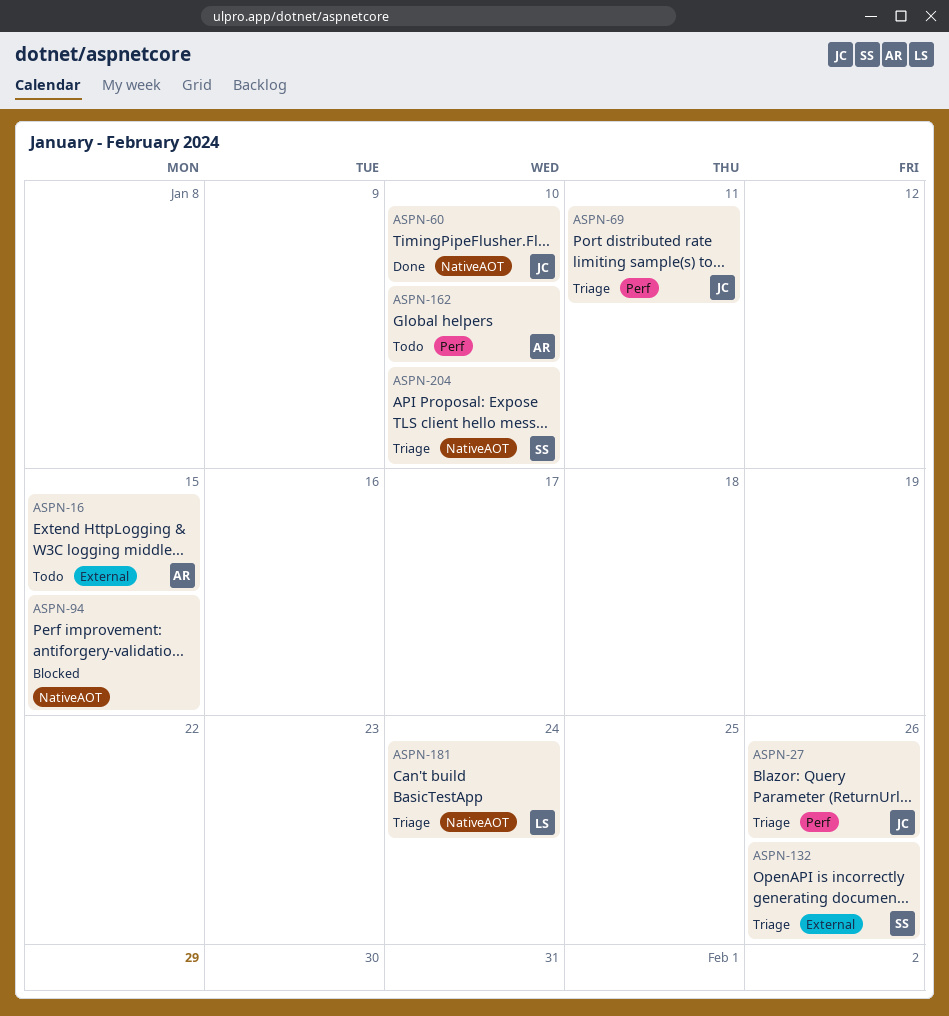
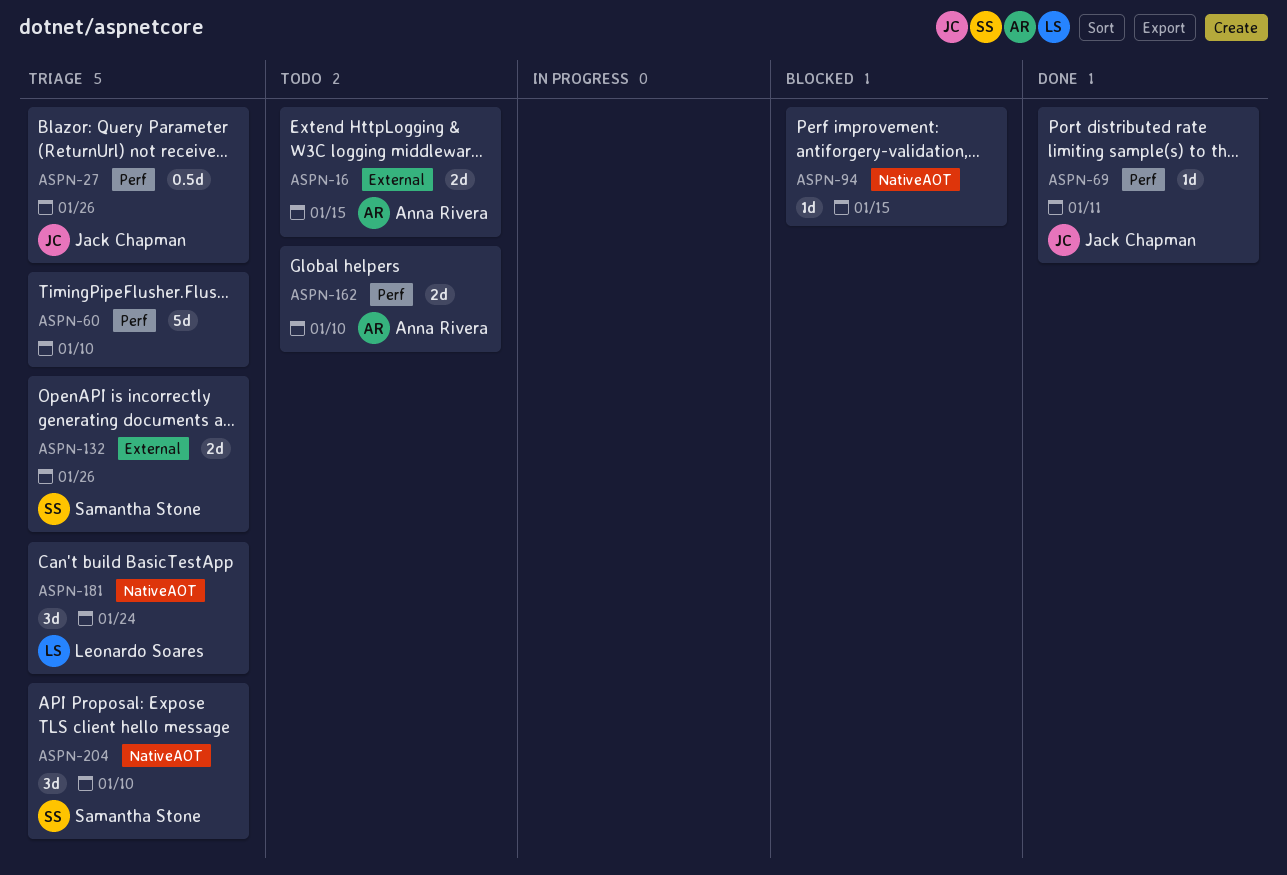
ASPN-60, status: Done -> Triage
ASPN-60, owner: Jack Chapman -> none
ASPN-60, label: NativeAOT -> Perf
ASPN-69, status: Triage -> Done

